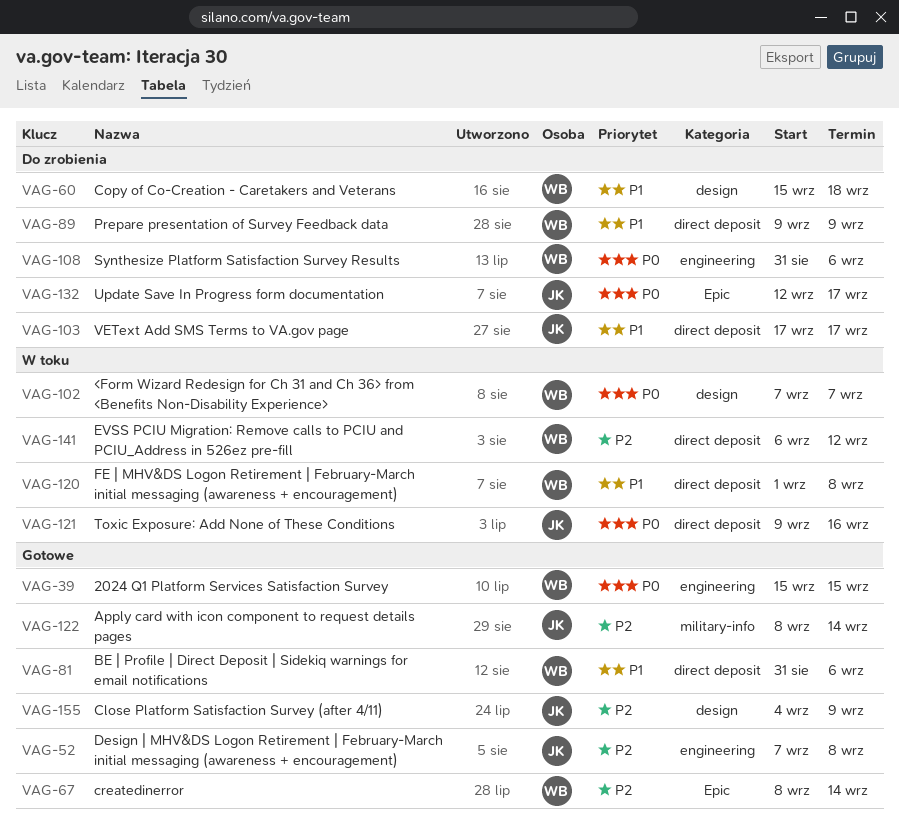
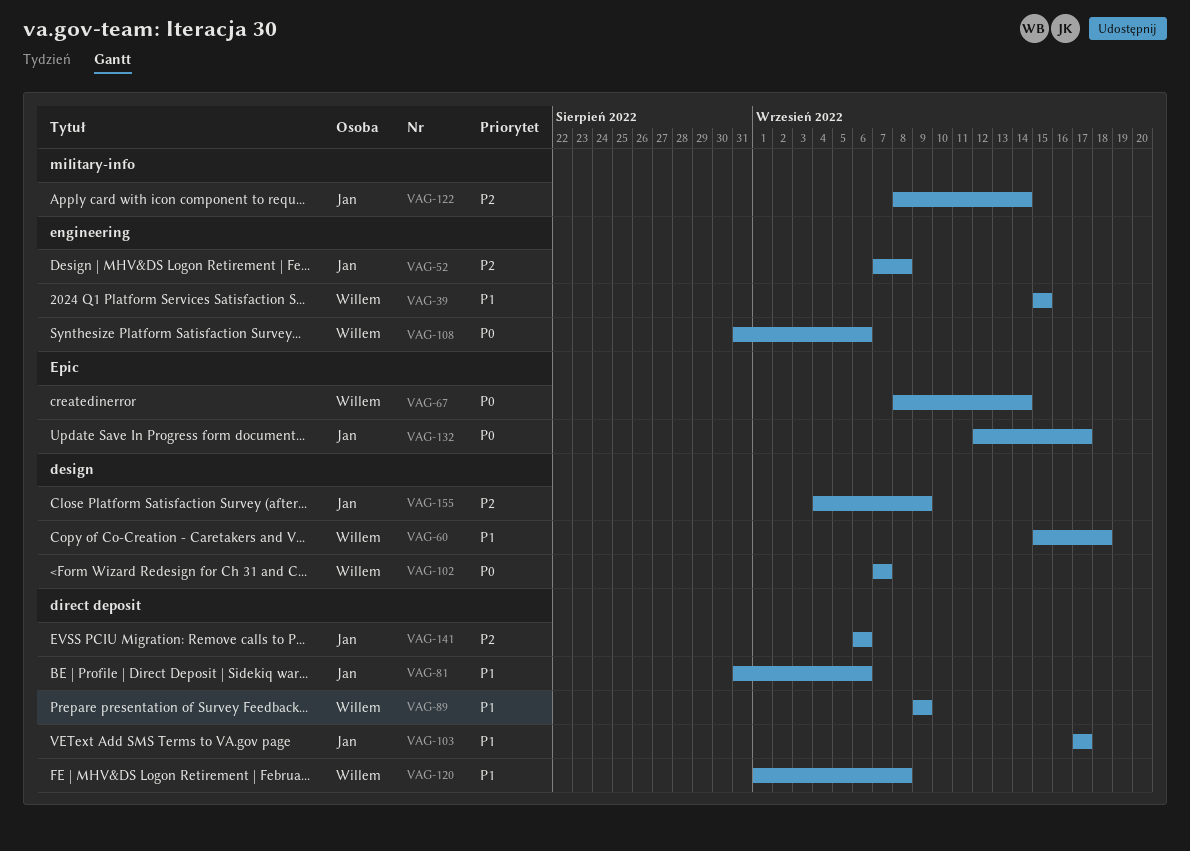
VAG-39, priority: P0 -> P1
VAG-67, priority: P2 -> P0
VAG-81, owner: Willem -> Jan
VAG-121: present -> none
VAG-141, owner: Willem -> Jan
VAG-141, due: Sep 12 -> Sep 6

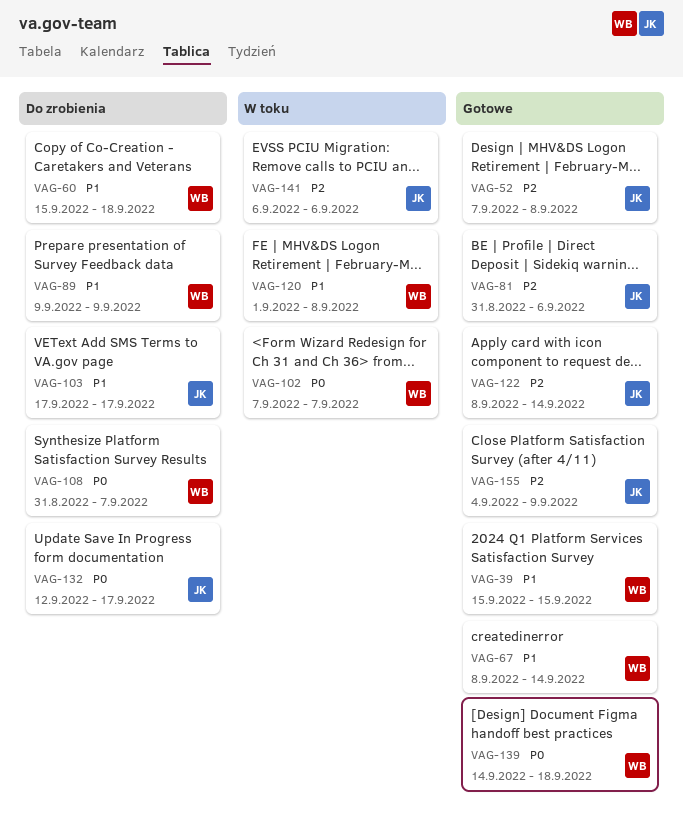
VAG-67, priority: P0 -> P1
VAG-81, priority: P1 -> P2
VAG-108, due: Sep 6 -> Sep 7
VAG-139: none -> present

